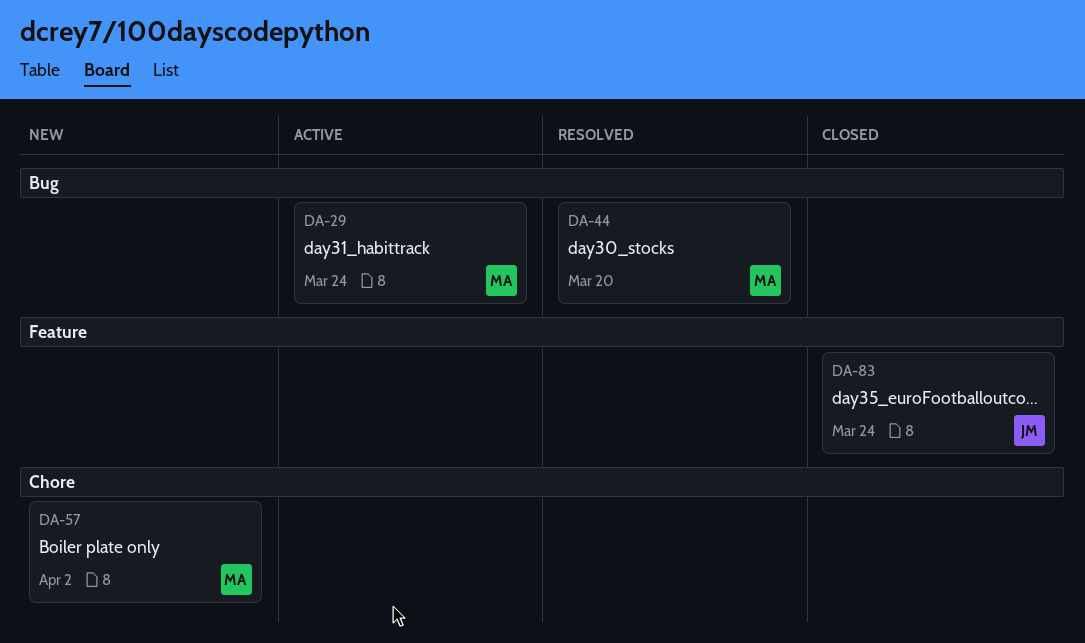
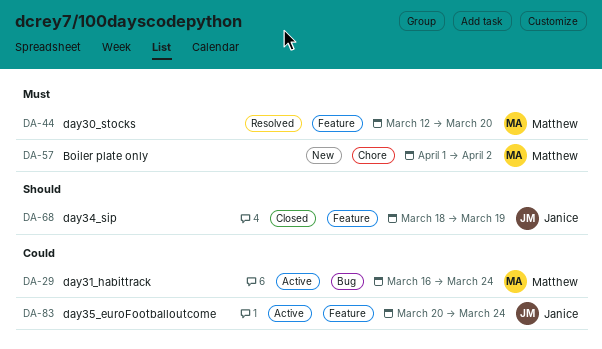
DA-44, label: Bug -> Feature
DA-68: none -> present
DA-83, status: Closed -> Active

